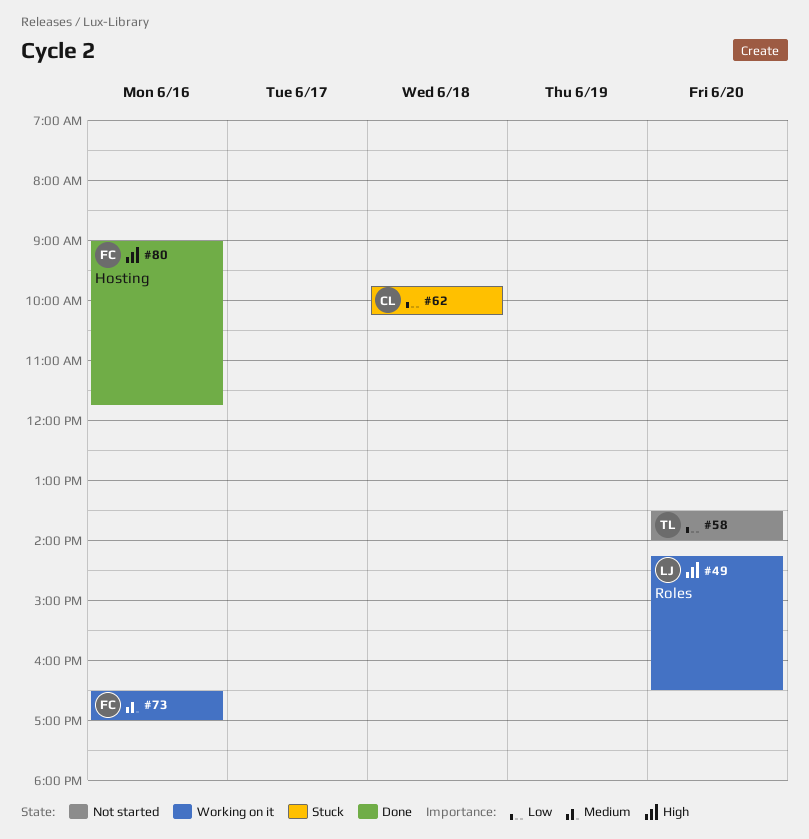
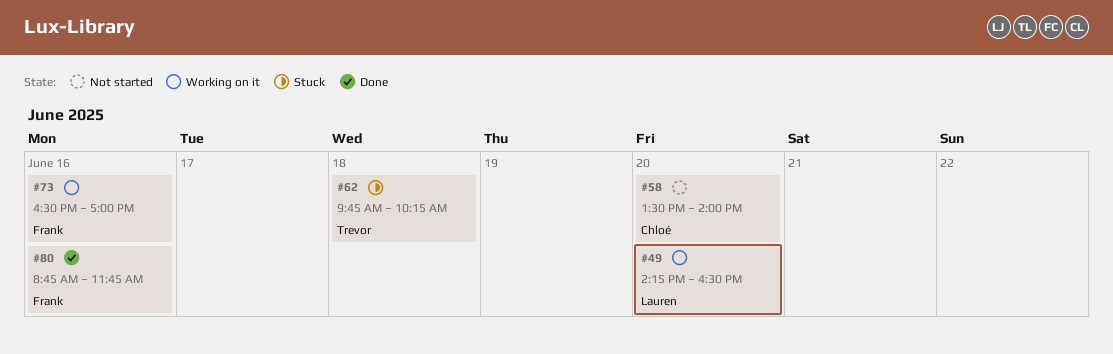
#58, owner: Trevor -> Chloé
#62, owner: Chloé -> Trevor
#80, begins: 09:00 -> 08:45

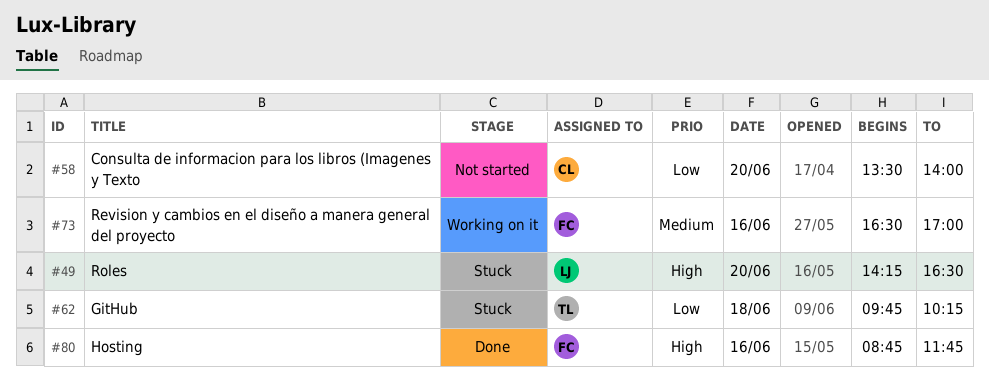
#49, status: Working on it -> Stuck

